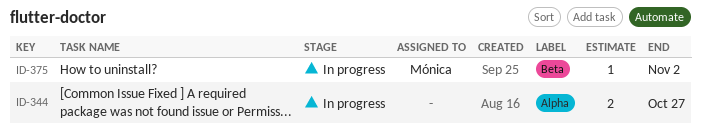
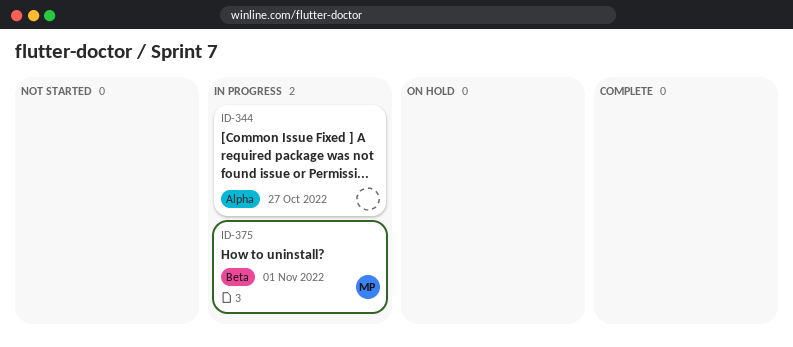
ID-375, due: Nov 2 -> Nov 1

